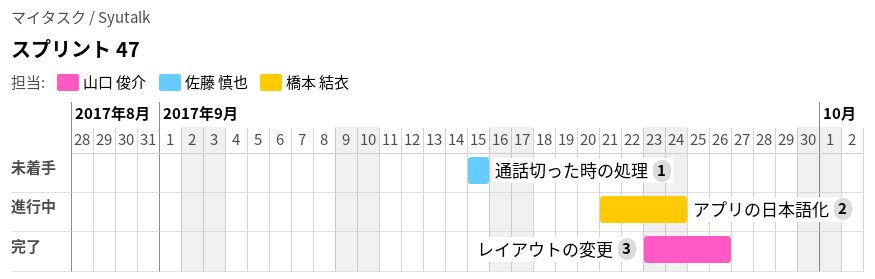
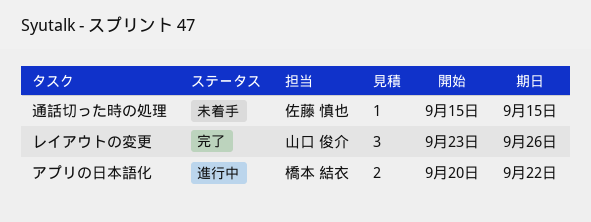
アプリの日本語化, start: Sep 21 -> Sep 20
アプリの日本語化, due: Sep 24 -> Sep 22

